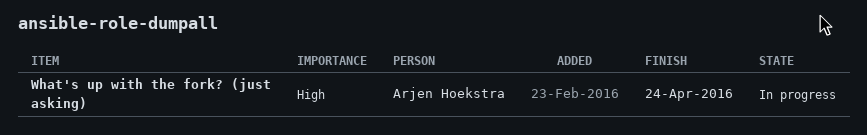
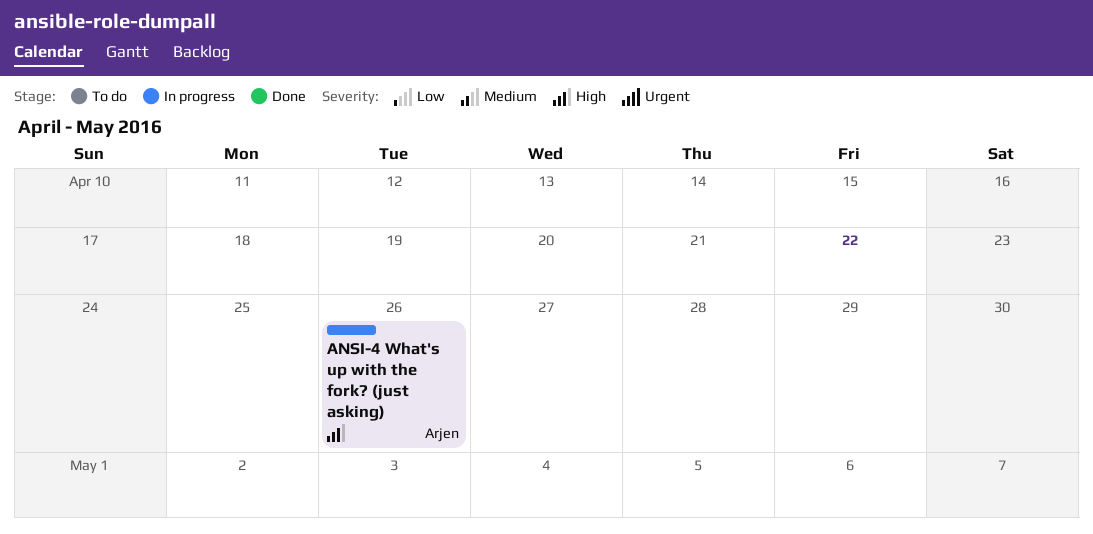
What's up with the fork? (just asking), due: Apr 24 -> Apr 26

